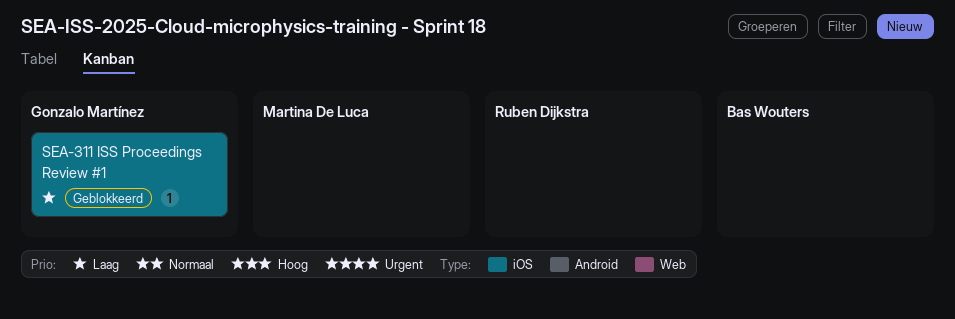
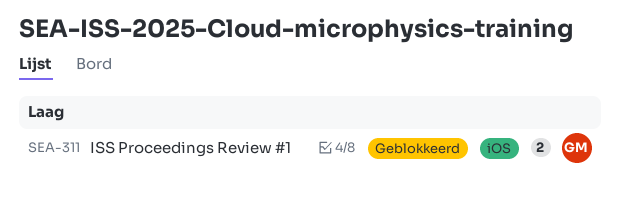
SEA-311, estimate: 1 -> 2

